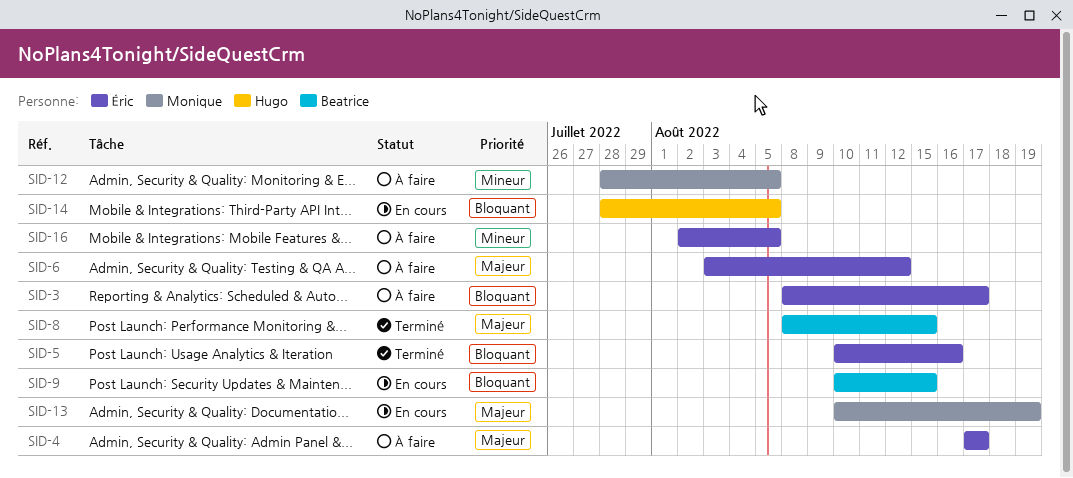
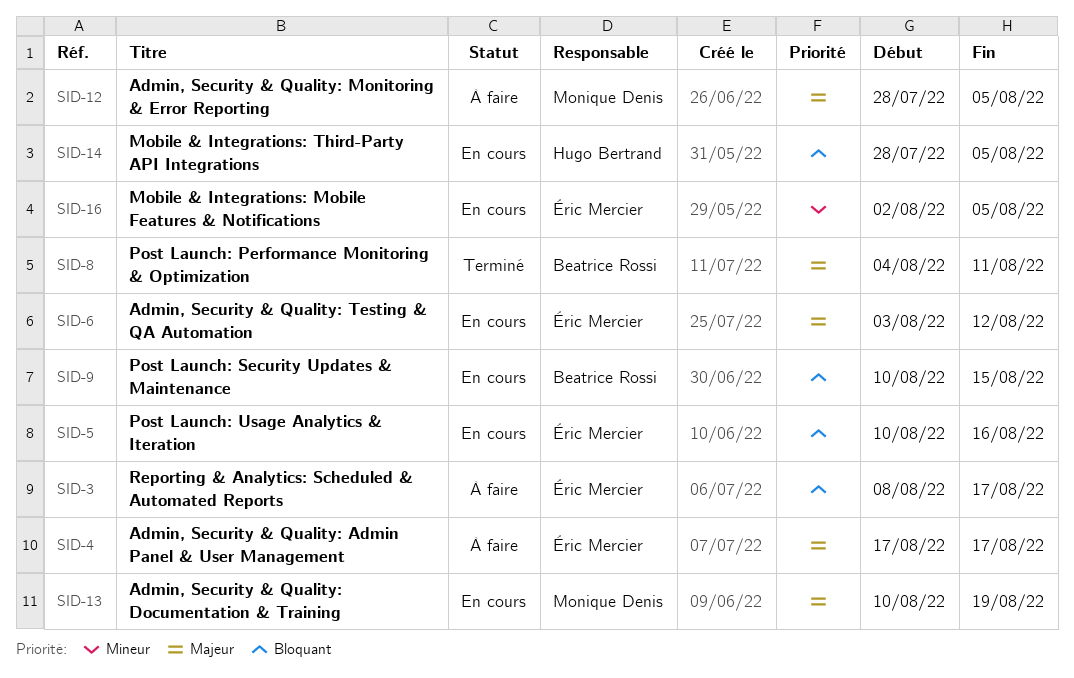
SID-5, status: Terminé -> En cours
SID-6, status: À faire -> En cours
SID-8, start: Aug 8 -> Aug 4
SID-8, due: Aug 15 -> Aug 11
SID-12, priority: Mineur -> Majeur
SID-16, status: À faire -> En cours

